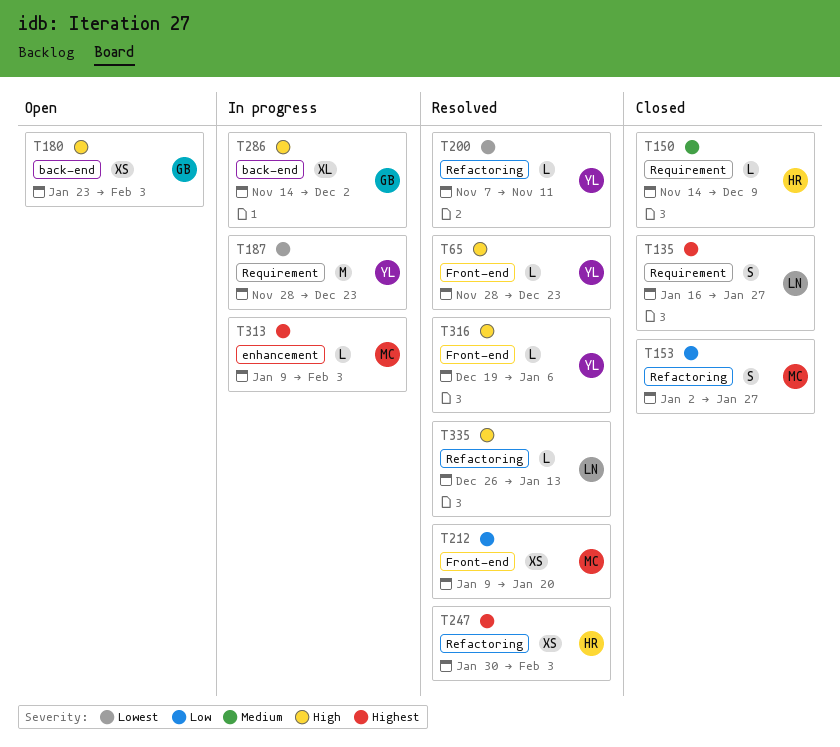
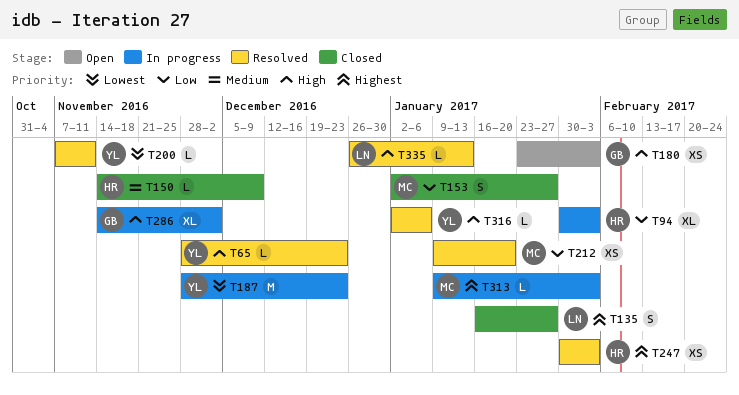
T94: none -> present
T316, start: Dec 19 -> Jan 2

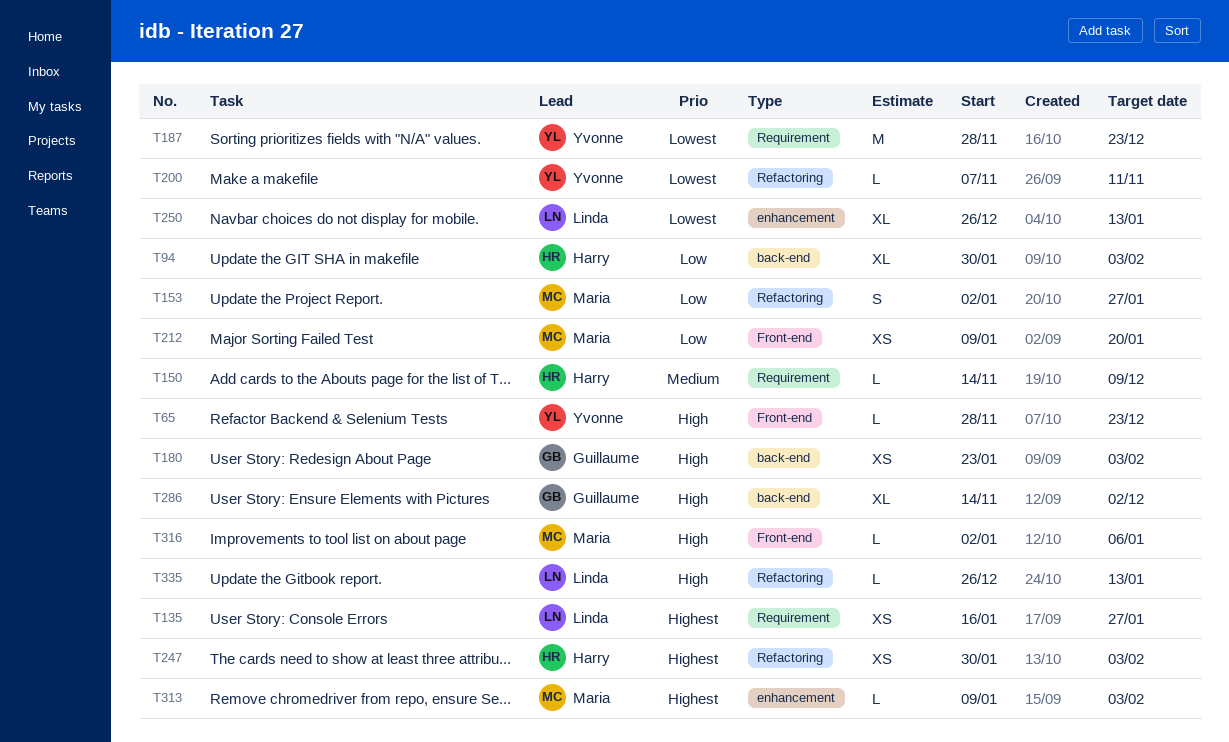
T135, estimate: S -> XS
T250: none -> present
T316, owner: Yvonne -> Maria

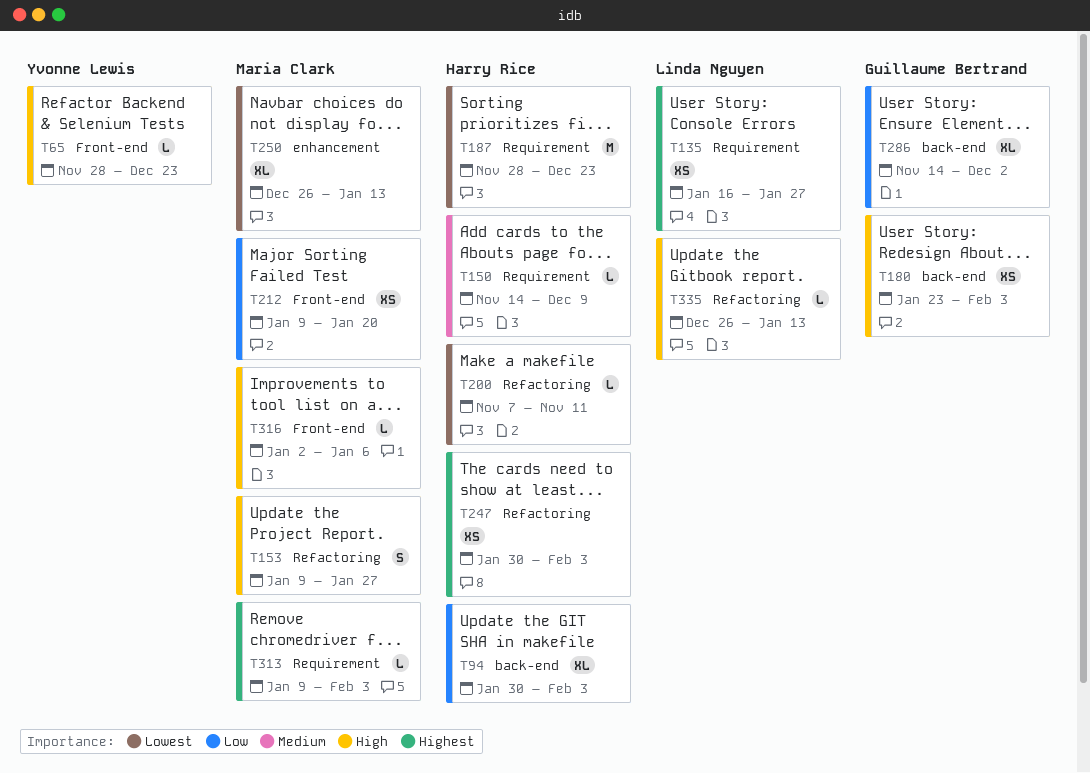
T153, priority: Low -> High
T153, start: Jan 2 -> Jan 9
T187, owner: Yvonne Lewis -> Harry Rice
T200, owner: Yvonne Lewis -> Harry Rice
T250, owner: Linda Nguyen -> Maria Clark
T286, priority: High -> Low
T313, label: enhancement -> Requirement

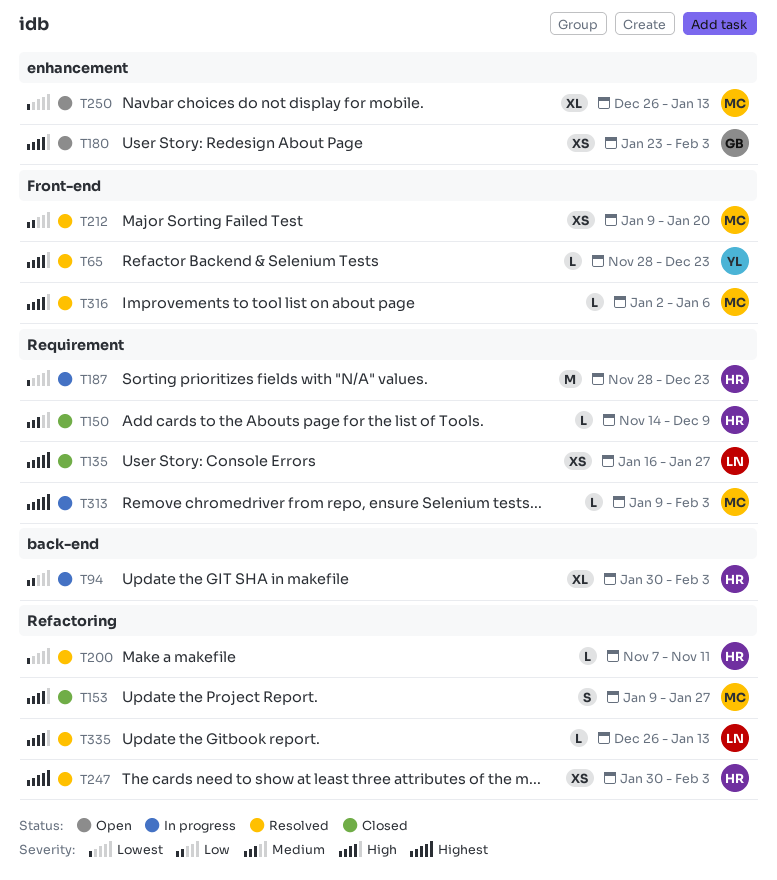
T180, label: back-end -> enhancement
T286: present -> none

